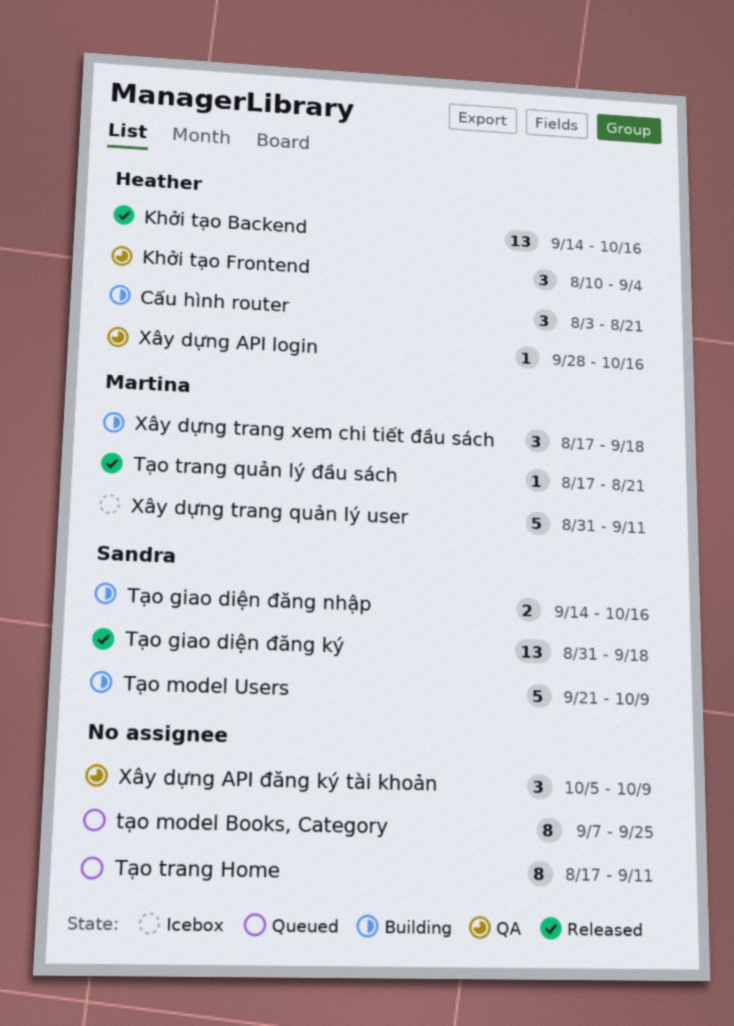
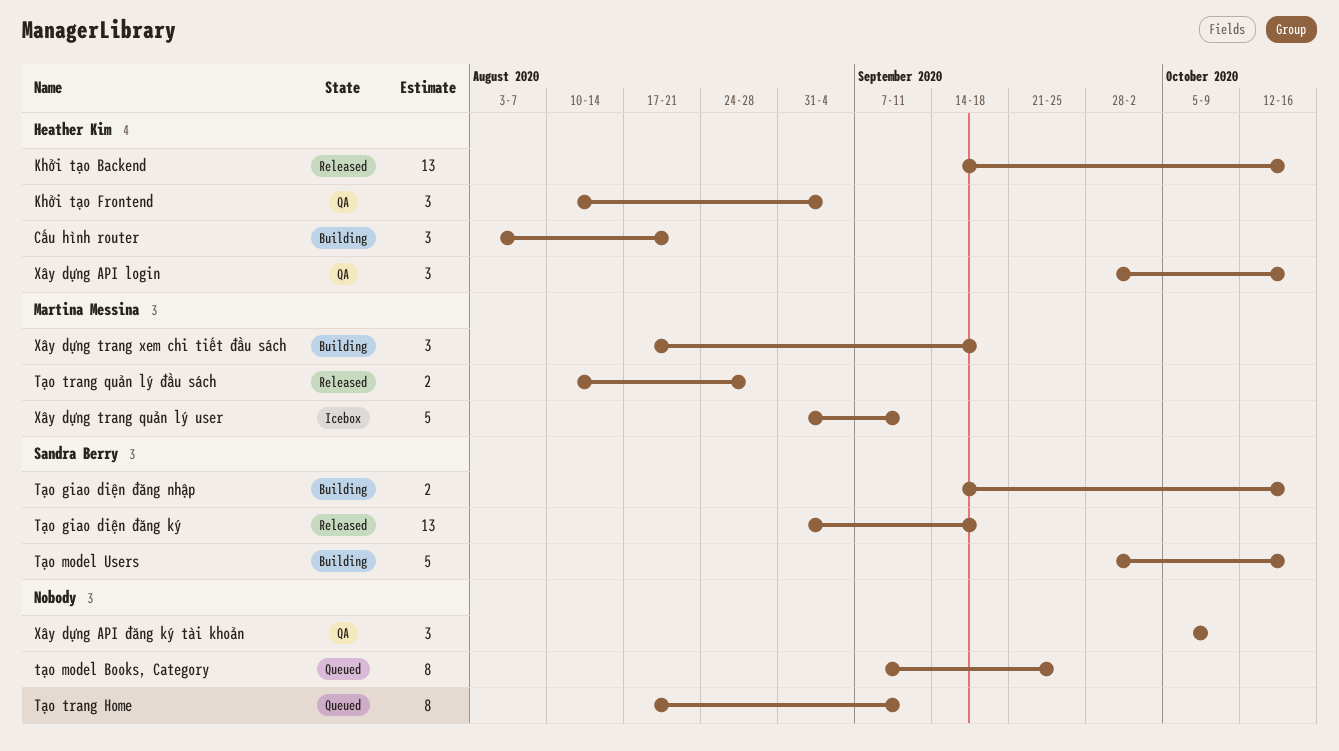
Tạo model Users, start: Sep 21 -> Sep 28
Tạo model Users, due: Oct 9 -> Oct 16
Tạo trang quản lý đầu sách, estimate: 1 -> 2
Tạo trang quản lý đầu sách, start: Aug 17 -> Aug 10
Tạo trang quản lý đầu sách, due: Aug 21 -> Aug 28
Xây dựng API login, estimate: 1 -> 3

